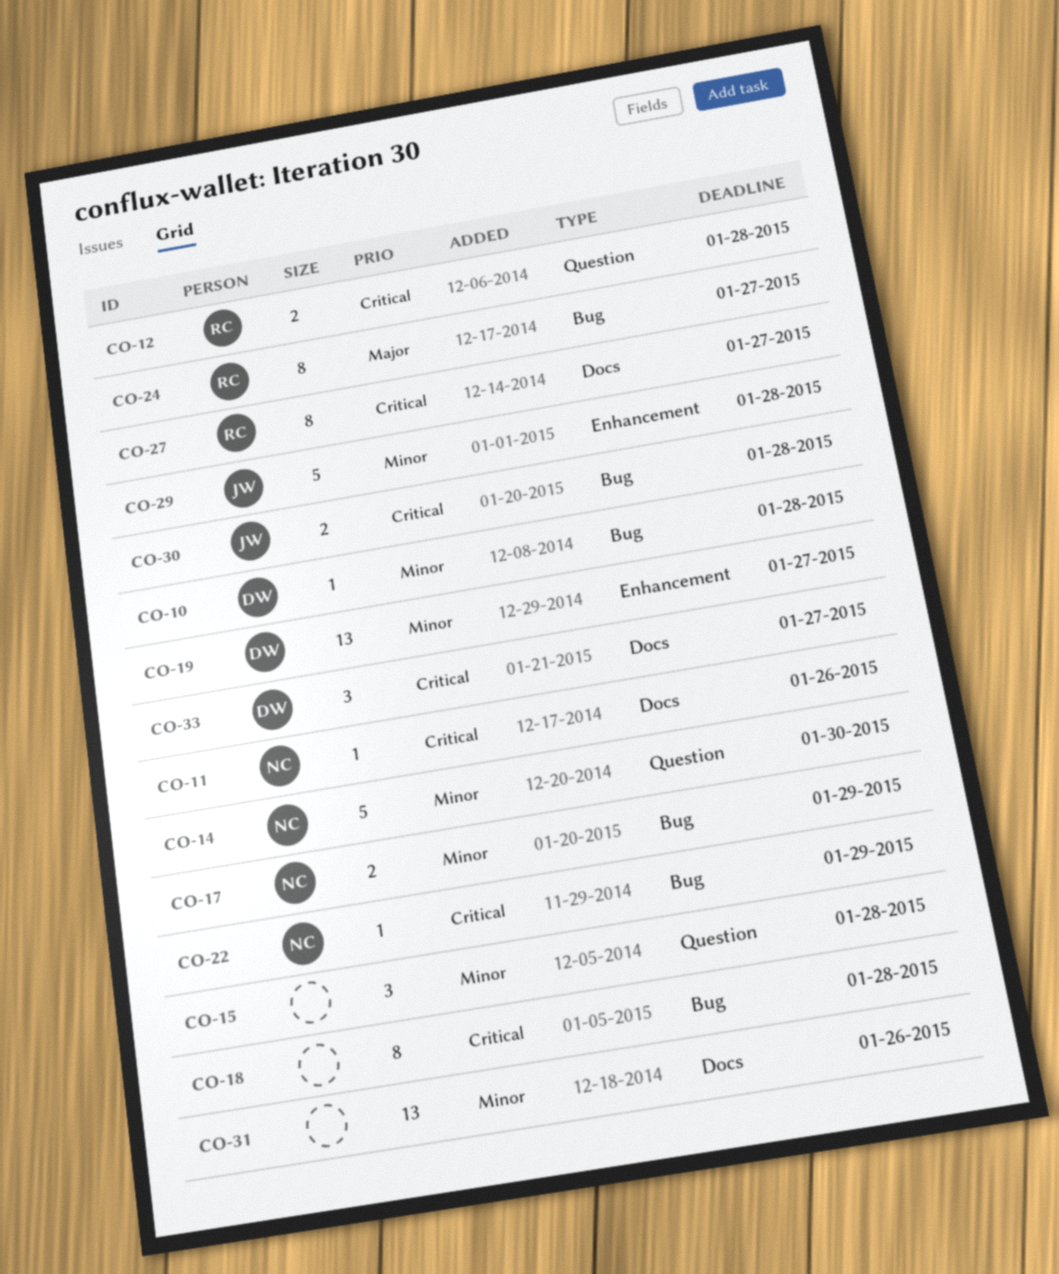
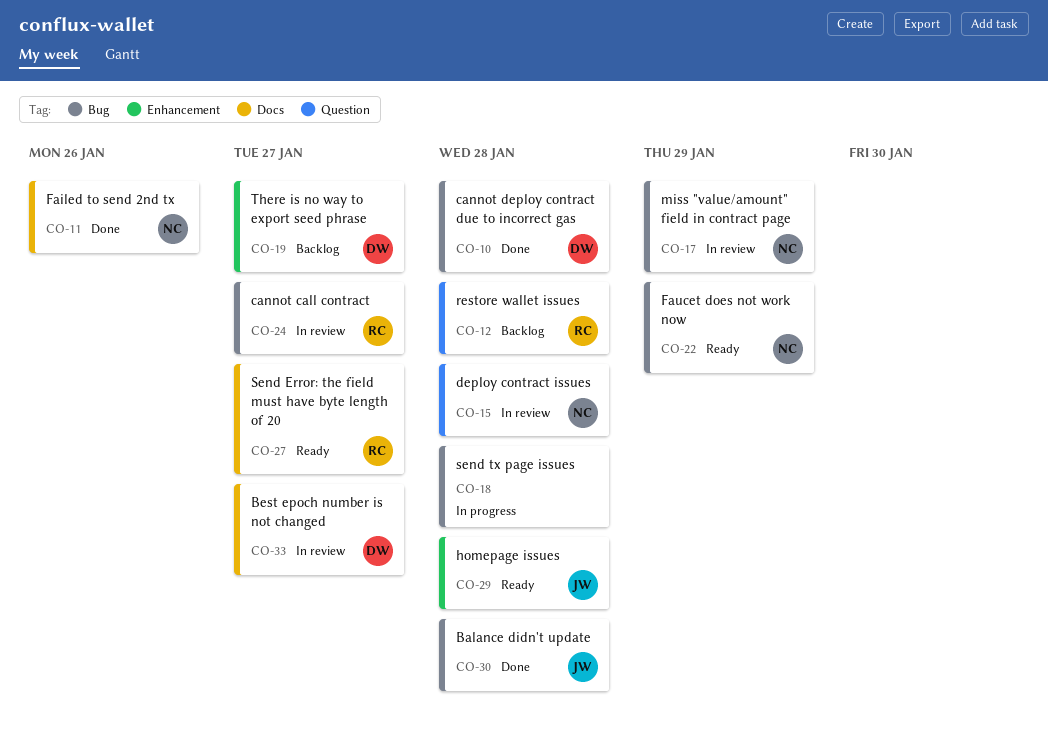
CO-14: present -> none
CO-15, owner: none -> NC
CO-31: present -> none

